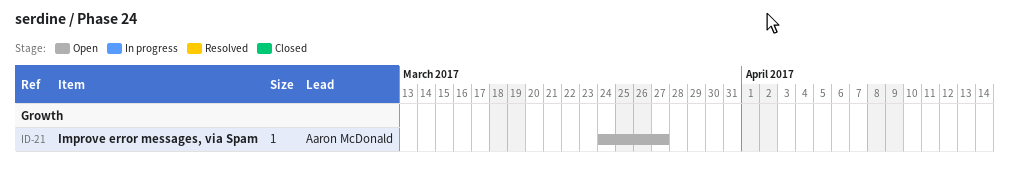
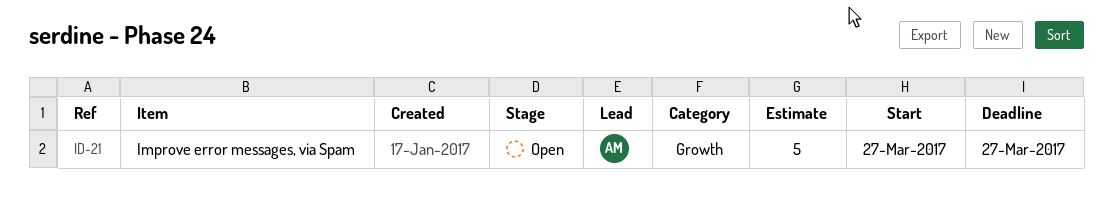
ID-21, estimate: 1 -> 5
ID-21, start: Mar 24 -> Mar 27

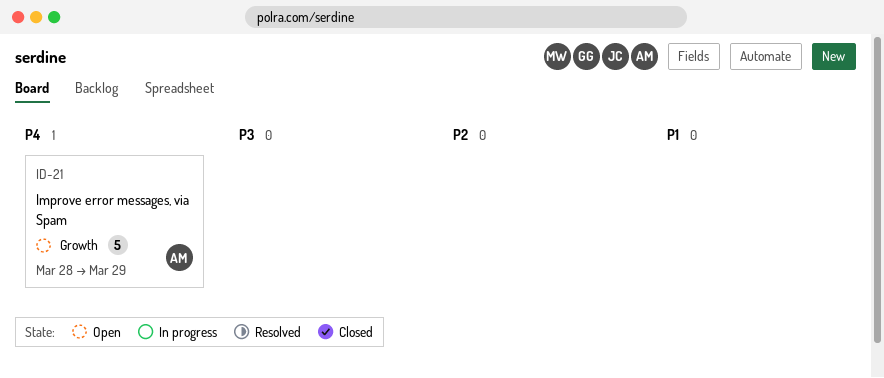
ID-21, start: Mar 27 -> Mar 28
ID-21, due: Mar 27 -> Mar 29

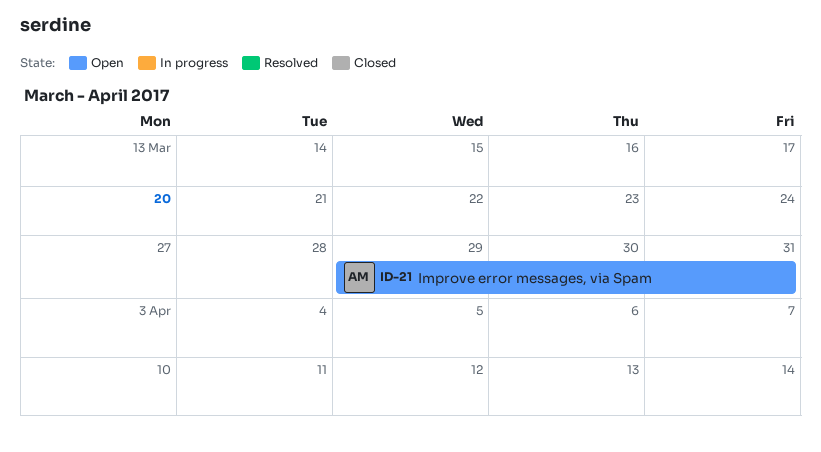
ID-21, start: Mar 28 -> Mar 29
ID-21, due: Mar 29 -> Mar 31

